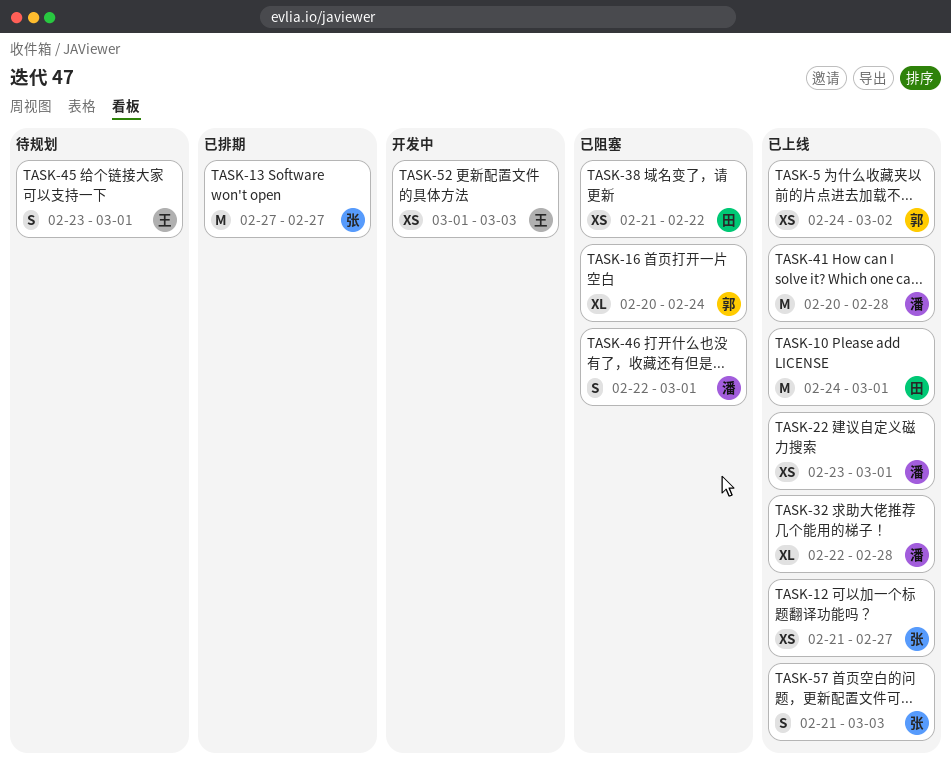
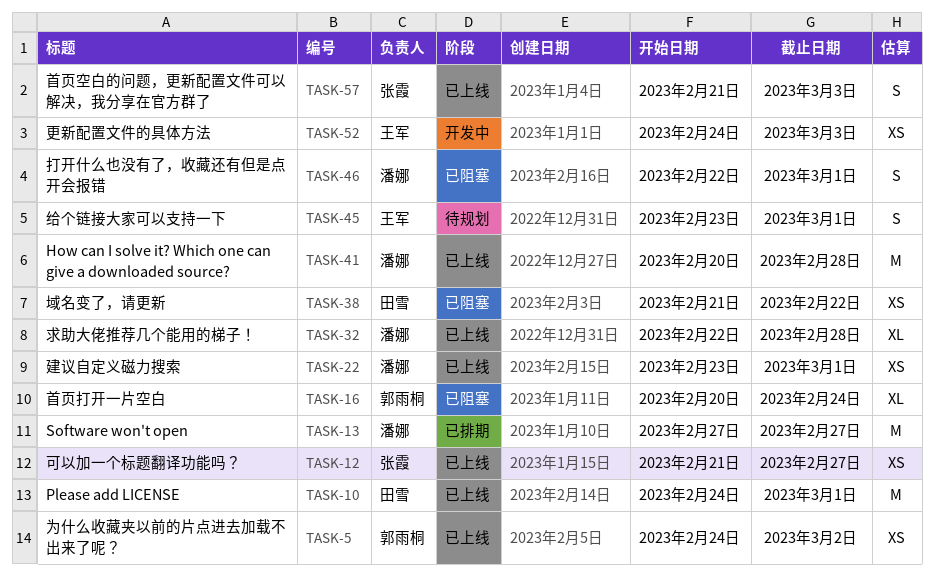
TASK-13, owner: 张霞 -> 潘娜
TASK-52, start: Mar 1 -> Feb 24

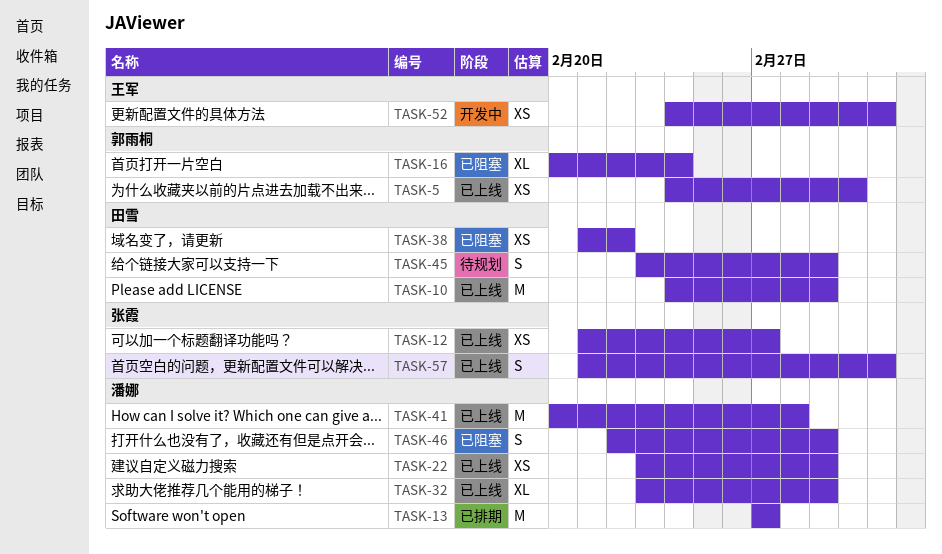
TASK-32, start: Feb 22 -> Feb 23
TASK-32, due: Feb 28 -> Mar 1
TASK-45, owner: 王军 -> 田雪

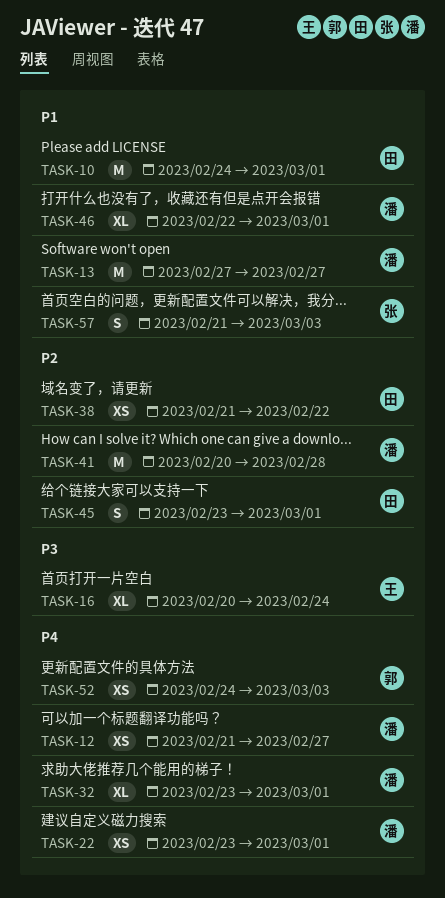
TASK-5: present -> none
TASK-12, owner: 张霞 -> 潘娜
TASK-16, owner: 郭雨桐 -> 王军
TASK-46, estimate: S -> XL
TASK-52, owner: 王军 -> 郭雨桐

